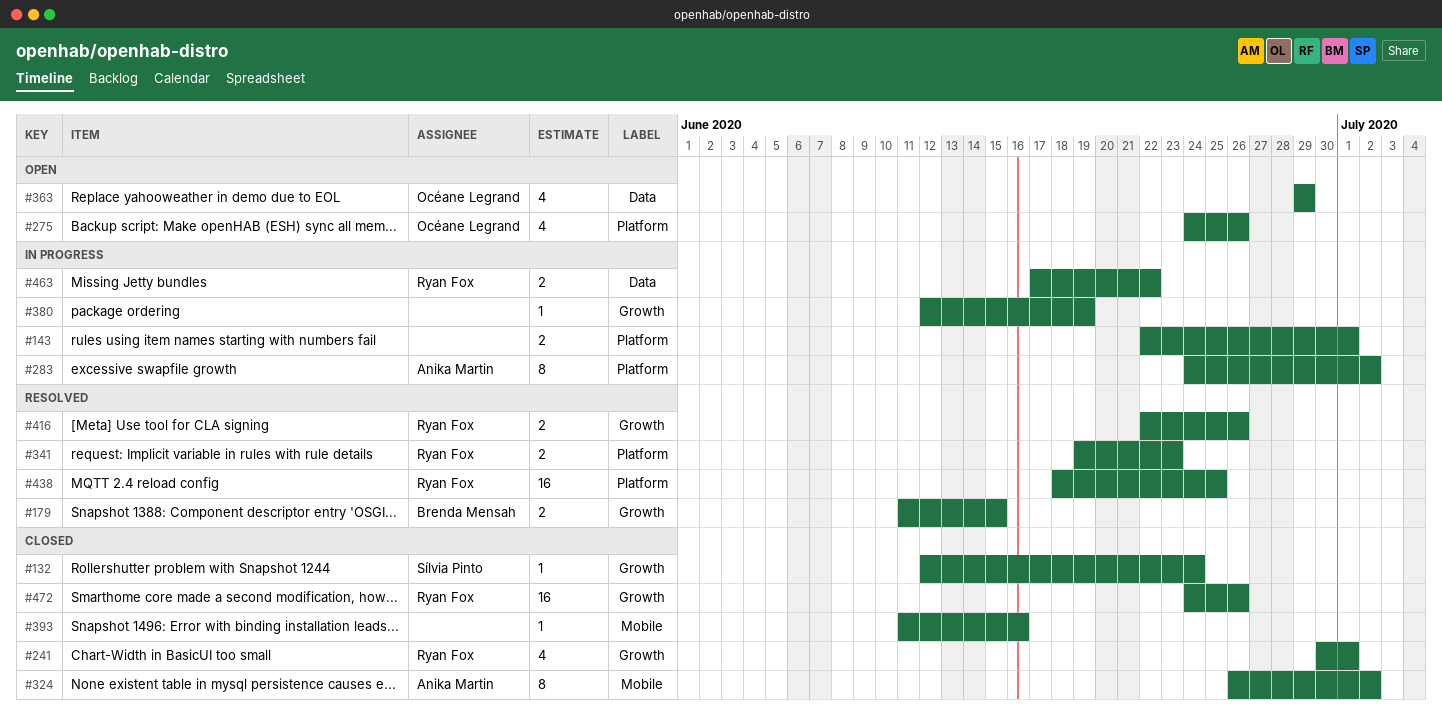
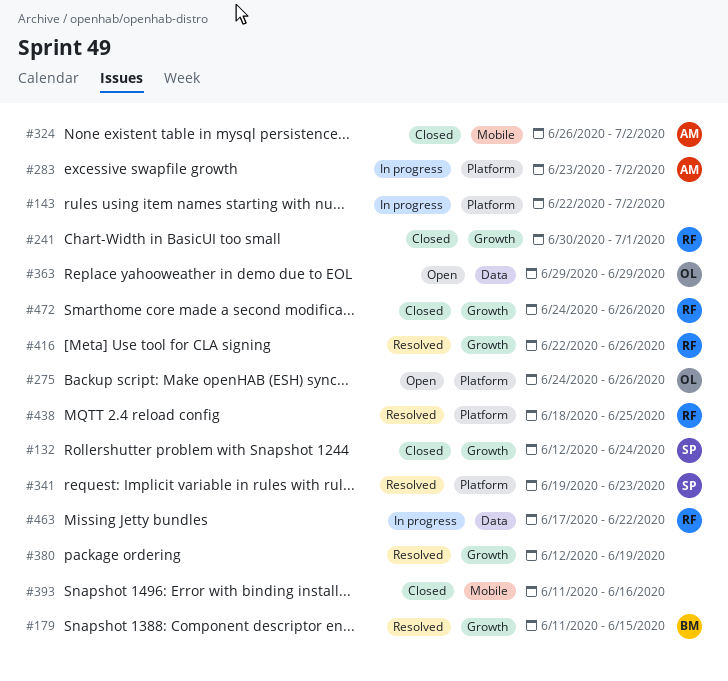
#143, due: Jul 1 -> Jul 2
#283, start: Jun 24 -> Jun 23
#341, owner: Ryan Fox -> Sílvia Pinto
#380, status: In progress -> Resolved

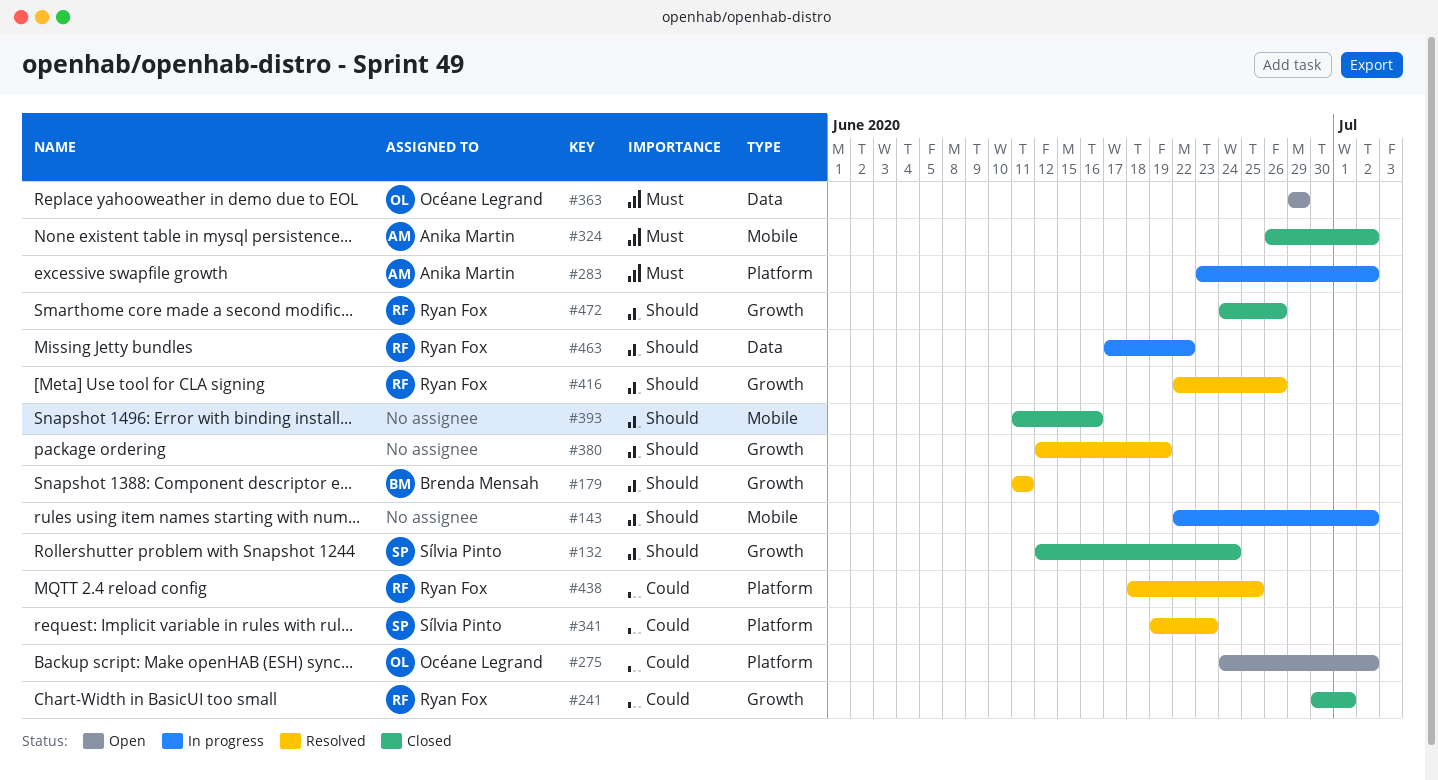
#143, label: Platform -> Mobile
#179, due: Jun 15 -> Jun 11
#275, due: Jun 26 -> Jul 2

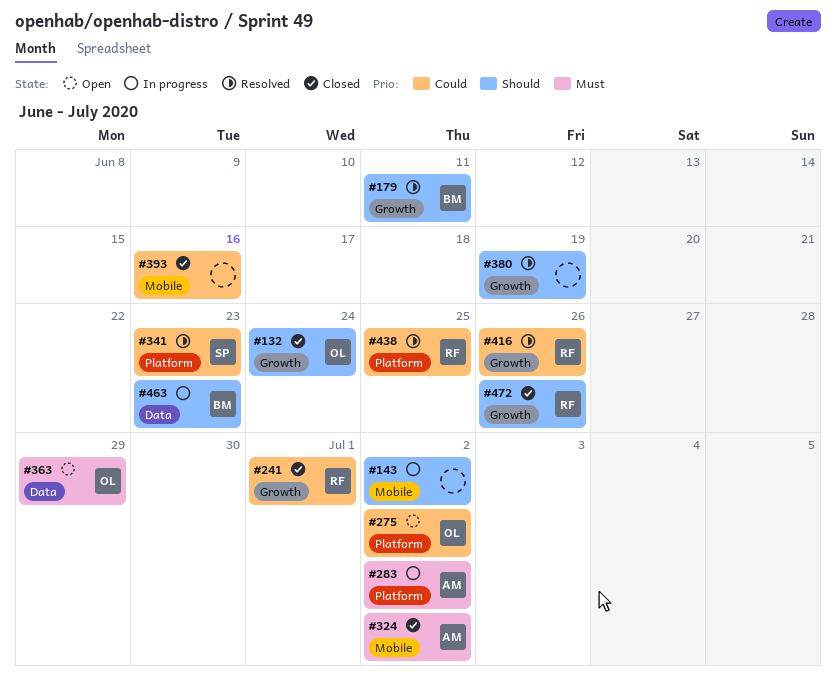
#132, owner: Sílvia Pinto -> Océane Legrand
#393, priority: Should -> Could
#416, priority: Should -> Could
#463, owner: Ryan Fox -> Brenda Mensah
#463, due: Jun 22 -> Jun 23

